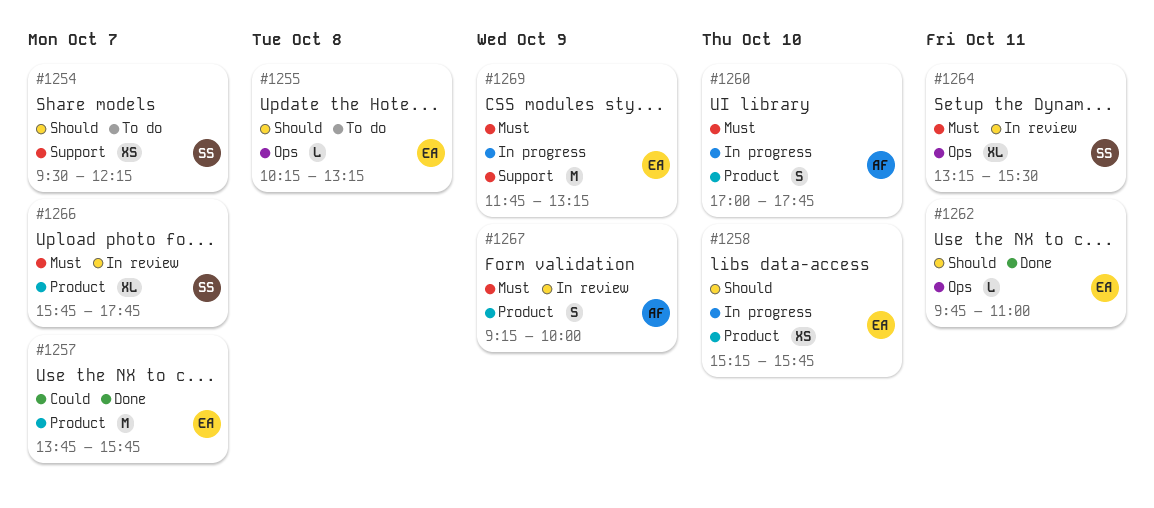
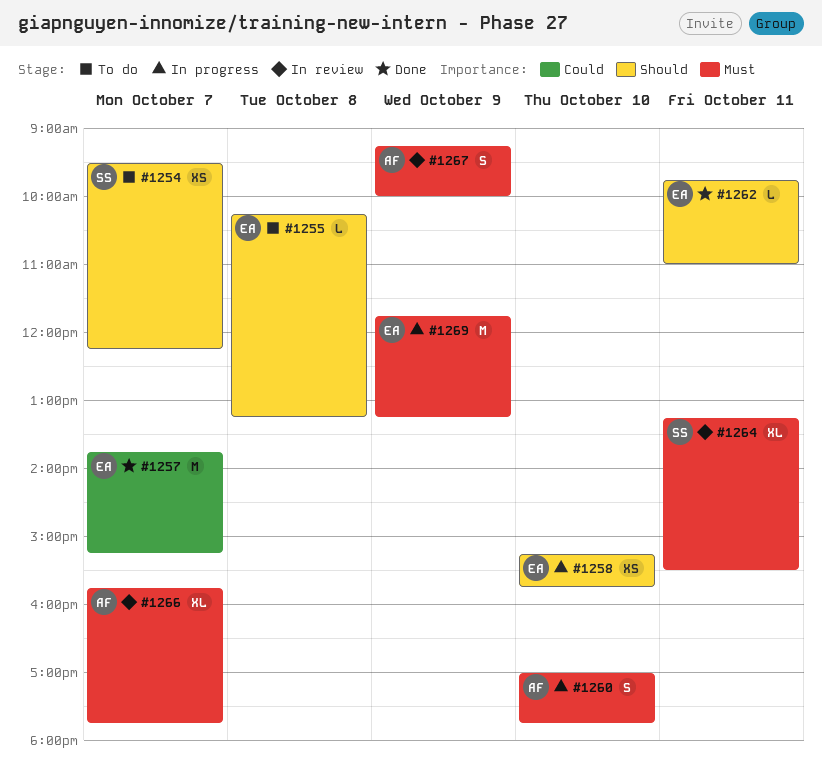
#1257, ends: 15:45 -> 15:15
#1266, owner: SS -> AF

